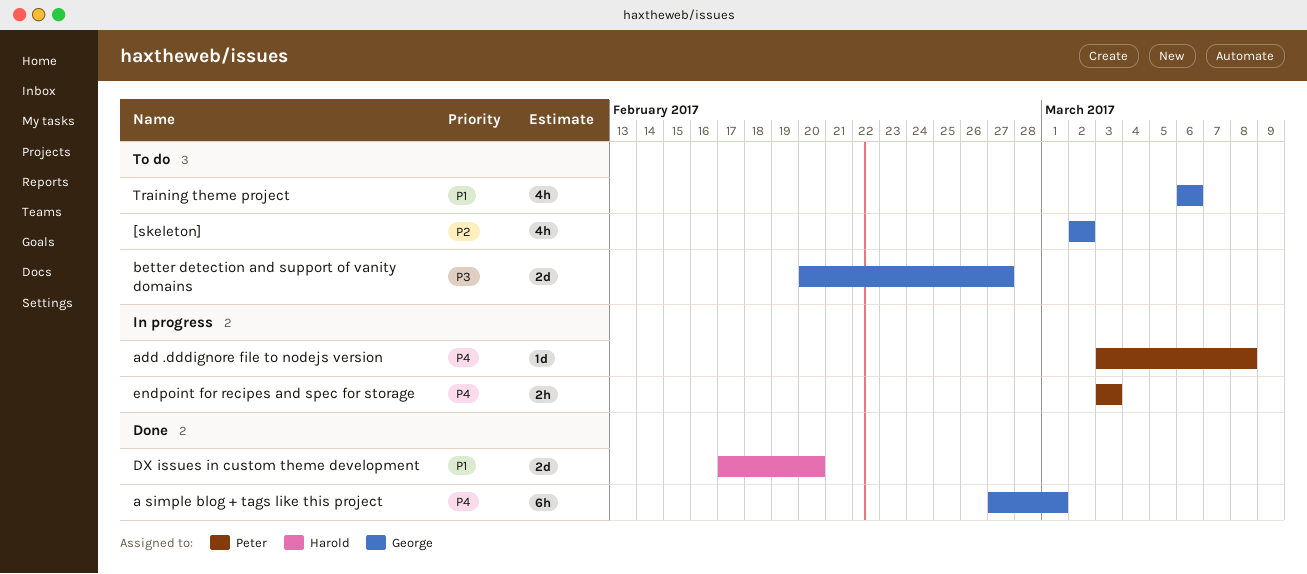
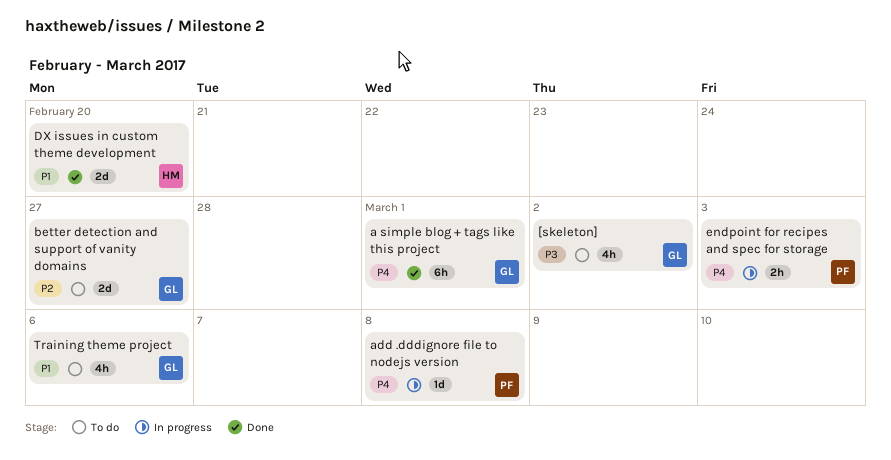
[skeleton], priority: P2 -> P3
better detection and support of vanity domains, priority: P3 -> P2

